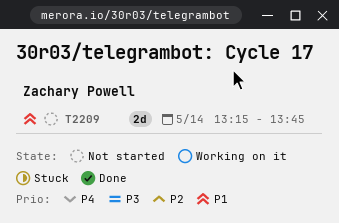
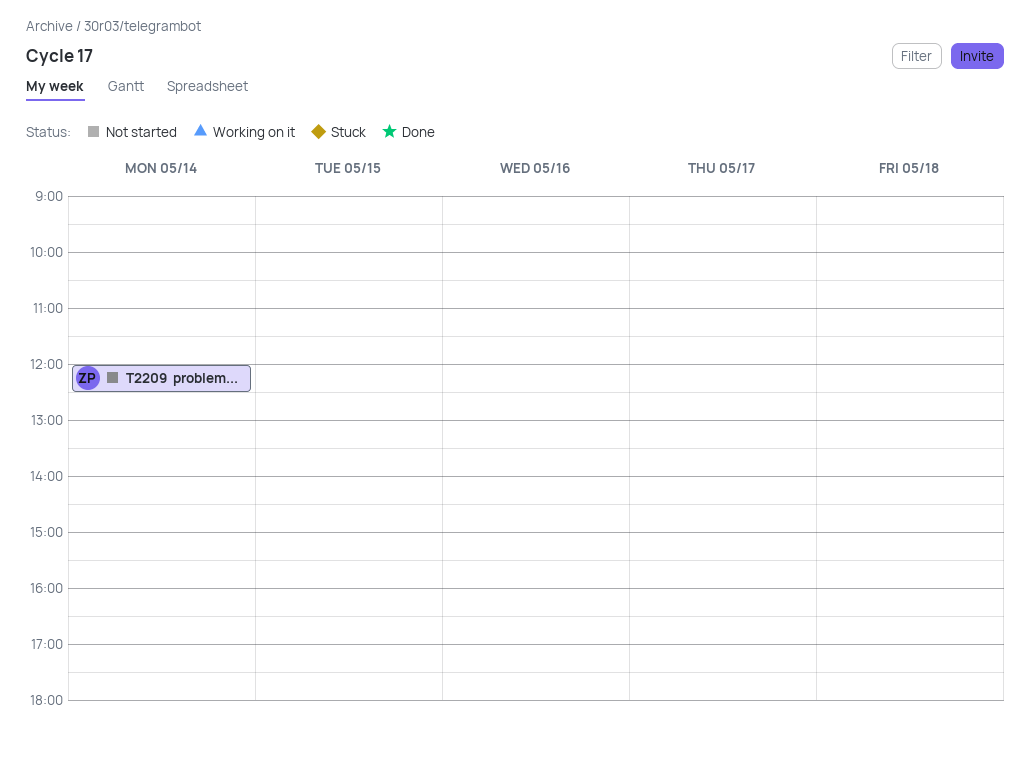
T2209, begins: 13:15 -> 12:00
T2209, ends: 13:45 -> 12:30

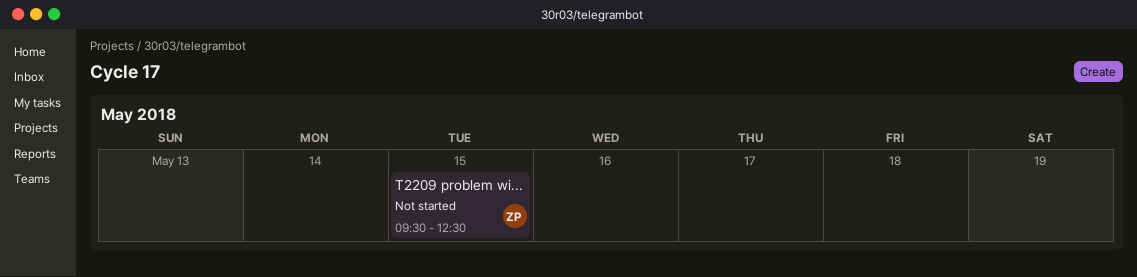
T2209, day: May 14 -> May 15
T2209, begins: 12:00 -> 09:30

